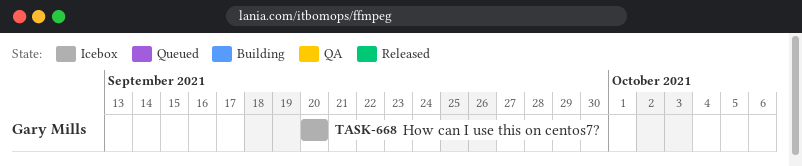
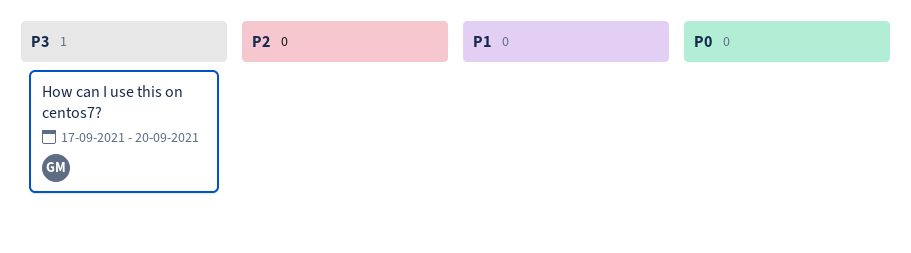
How can I use this on centos7?, start: Sep 20 -> Sep 17

